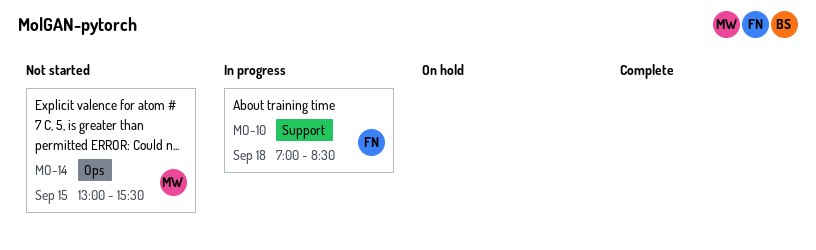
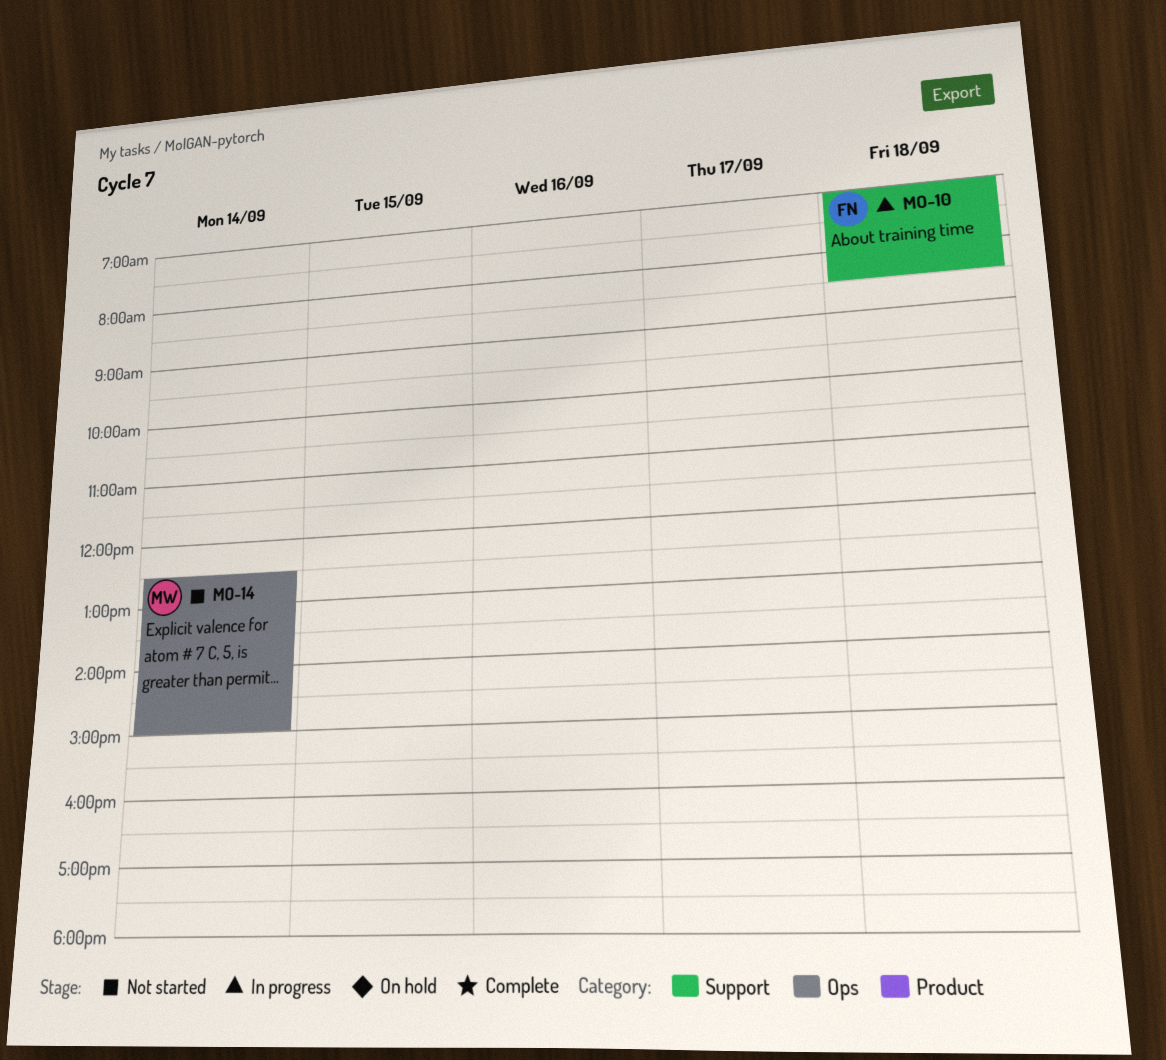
MO-14, day: Sep 15 -> Sep 14
MO-14, begins: 13:00 -> 12:30
MO-14, ends: 15:30 -> 15:00

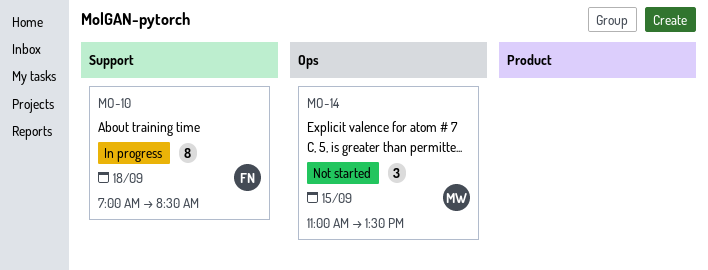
MO-14, day: Sep 14 -> Sep 15
MO-14, begins: 12:30 -> 11:00
MO-14, ends: 15:00 -> 13:30

